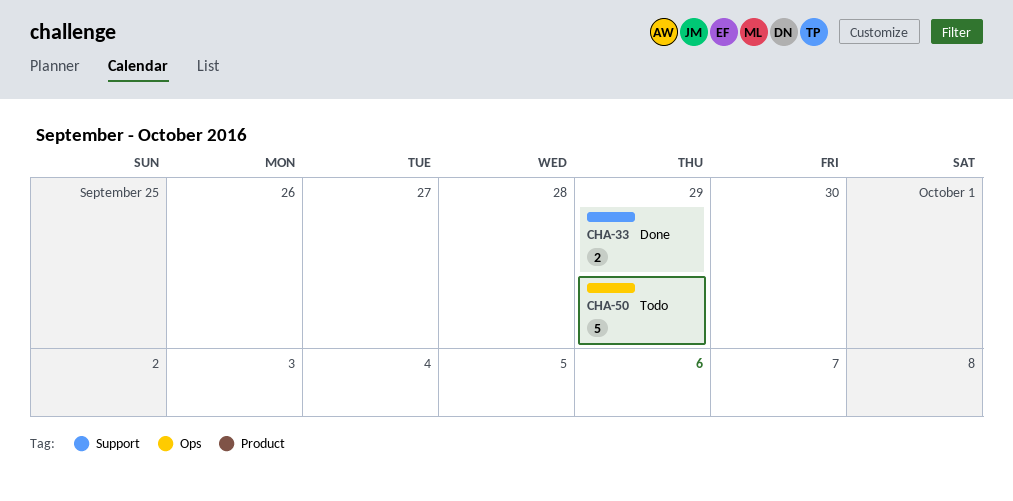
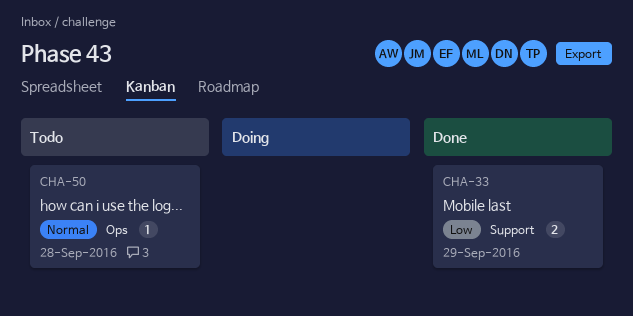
CHA-50, estimate: 5 -> 1
CHA-50, due: Sep 29 -> Sep 28

